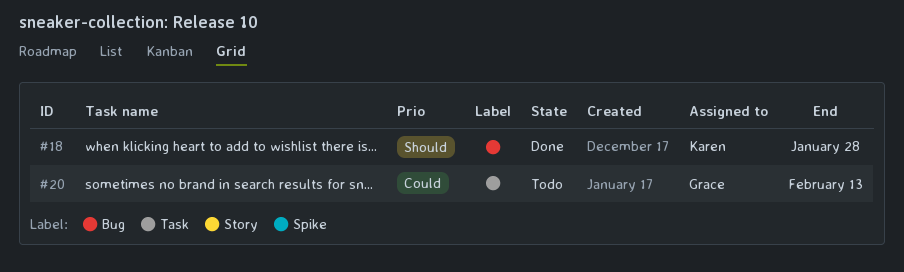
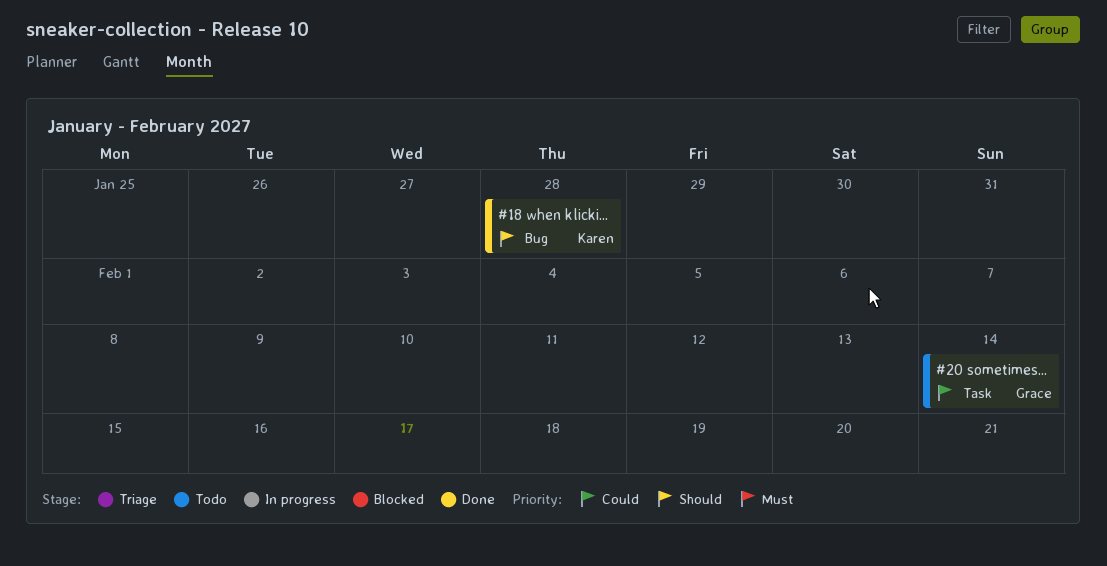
#20, due: Feb 13 -> Feb 14

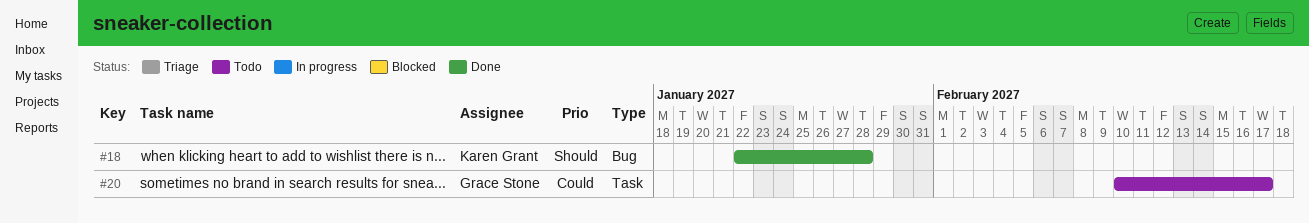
#20, due: Feb 14 -> Feb 17

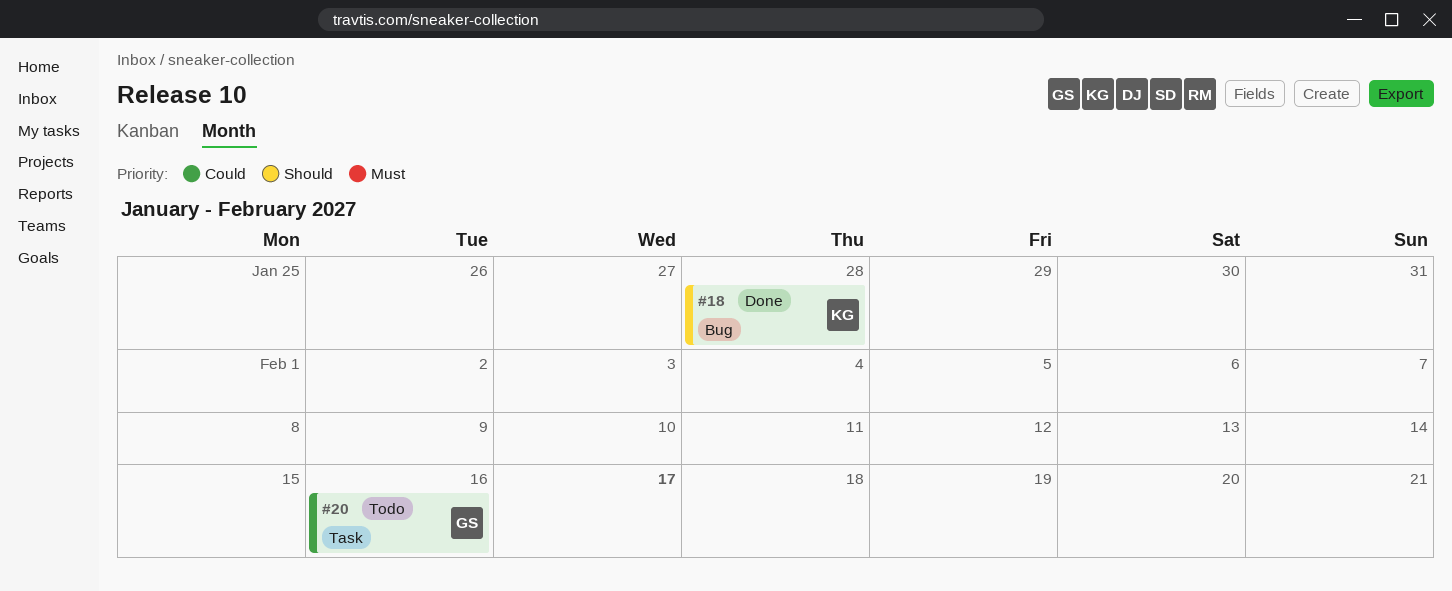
#20, due: Feb 17 -> Feb 16

